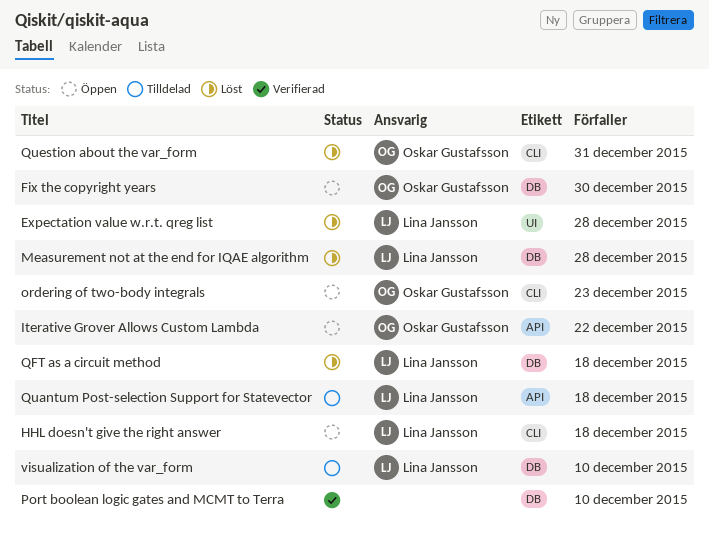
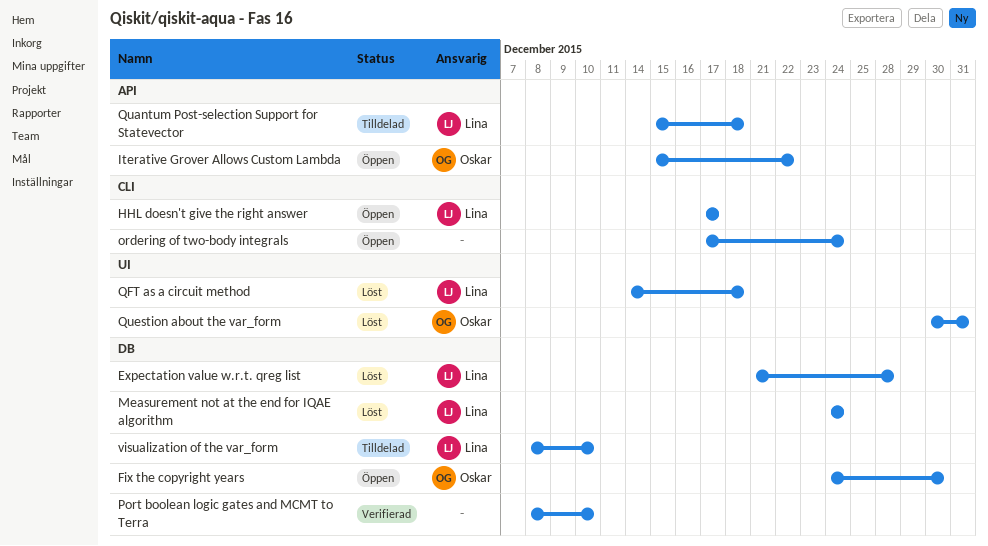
Expectation value w.r.t. qreg list, label: UI -> DB
HHL doesn't give the right answer, due: Dec 18 -> Dec 17
Measurement not at the end for IQAE algorithm, due: Dec 28 -> Dec 24
ordering of two-body integrals, owner: Oskar Gustafsson -> none
ordering of two-body integrals, due: Dec 23 -> Dec 24
QFT as a circuit method, label: DB -> UI
Question about the var_form, label: CLI -> UI

